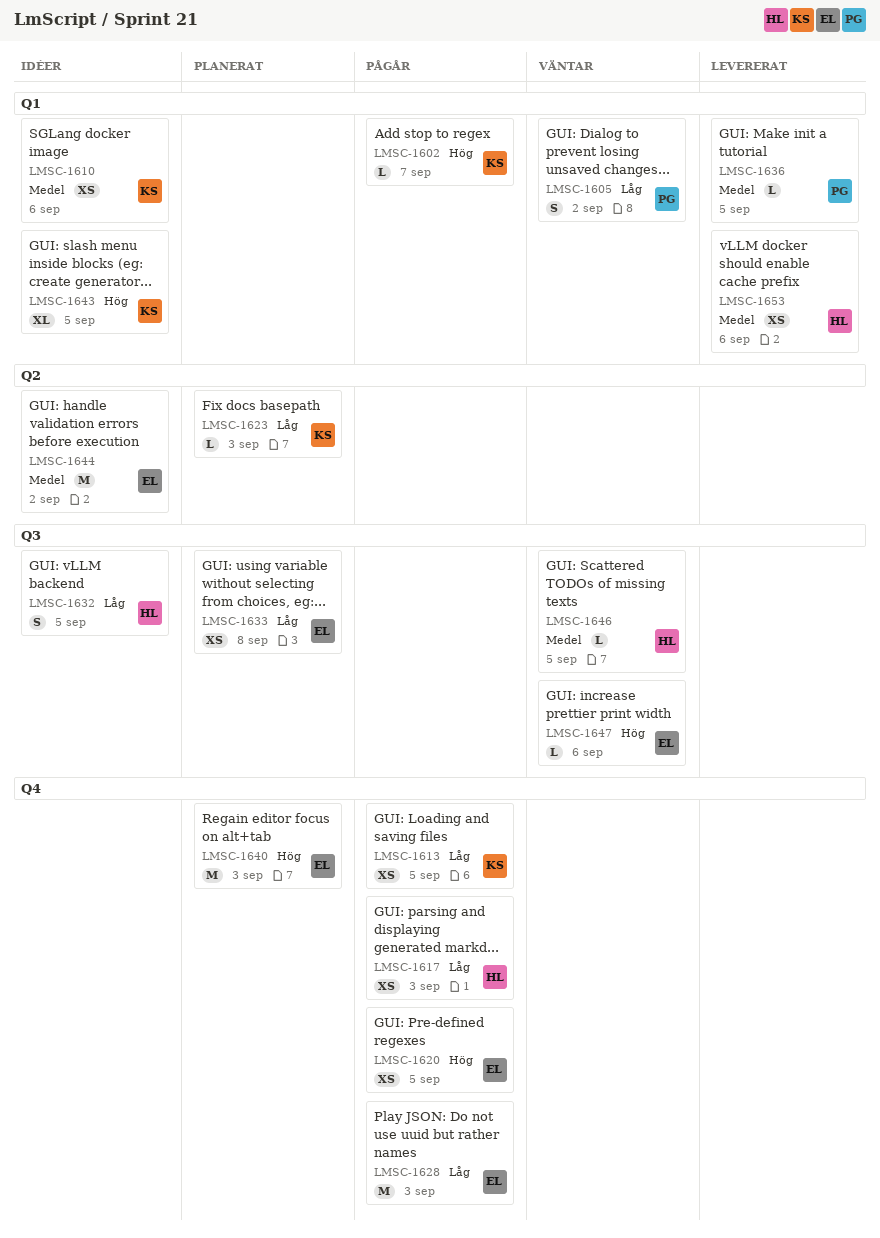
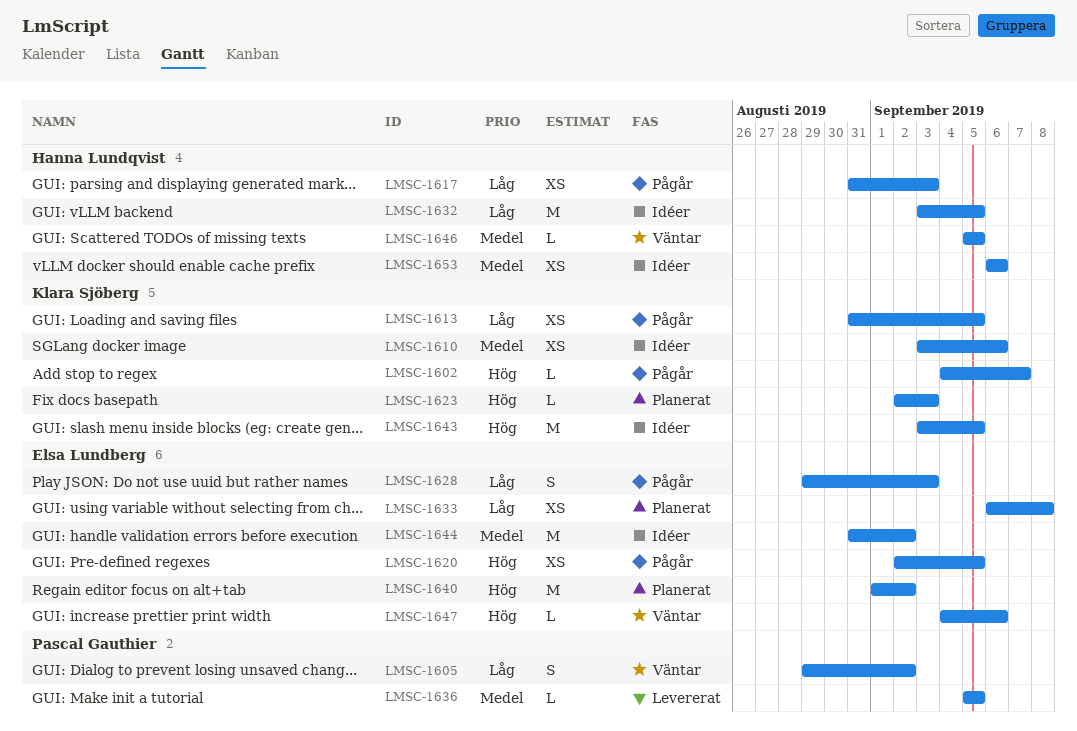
LMSC-1623, priority: Låg -> Hög
LMSC-1628, estimate: M -> S
LMSC-1632, estimate: S -> M
LMSC-1640, due: Sep 3 -> Sep 2
LMSC-1643, estimate: XL -> M
LMSC-1653, status: Levererat -> Idéer

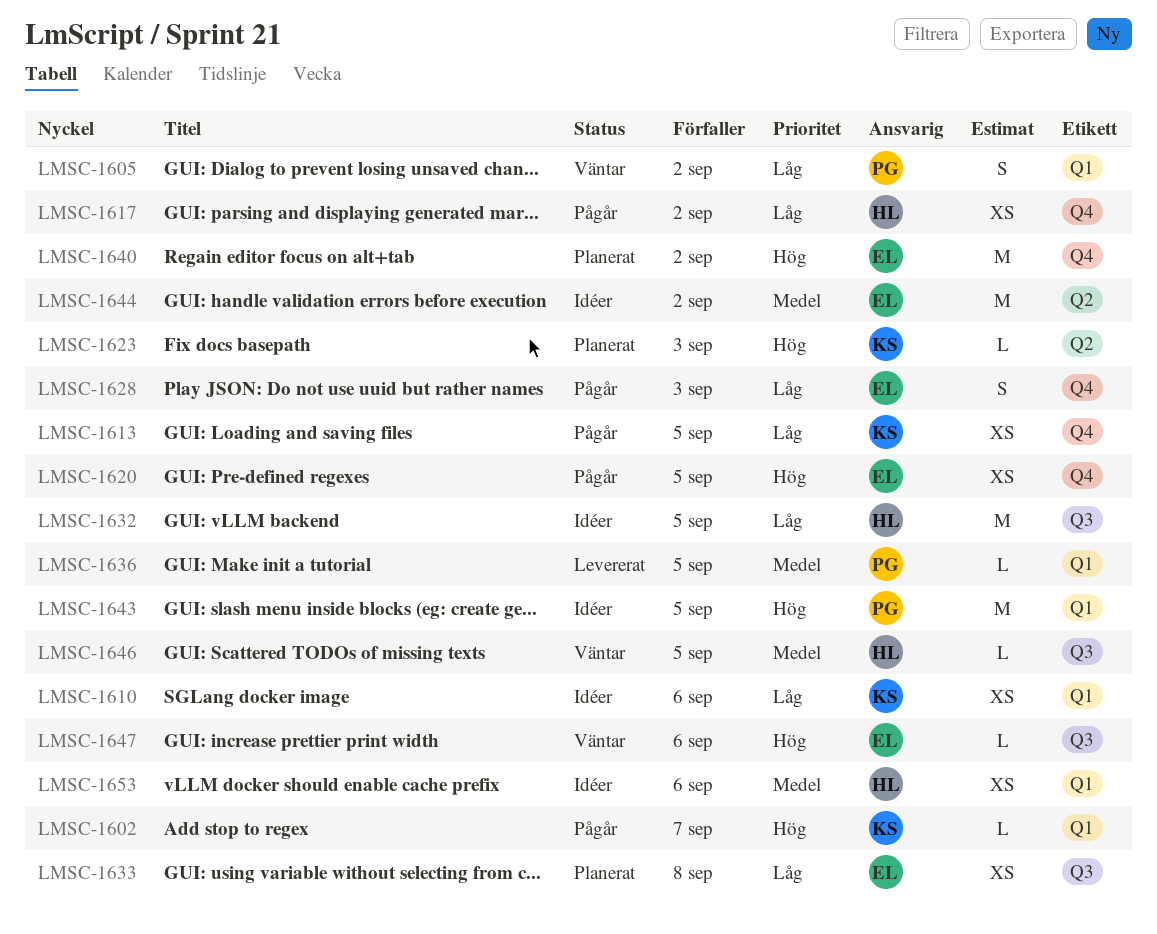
LMSC-1610, priority: Medel -> Låg
LMSC-1617, due: Sep 3 -> Sep 2
LMSC-1643, owner: Klara Sjöberg -> Pascal Gauthier

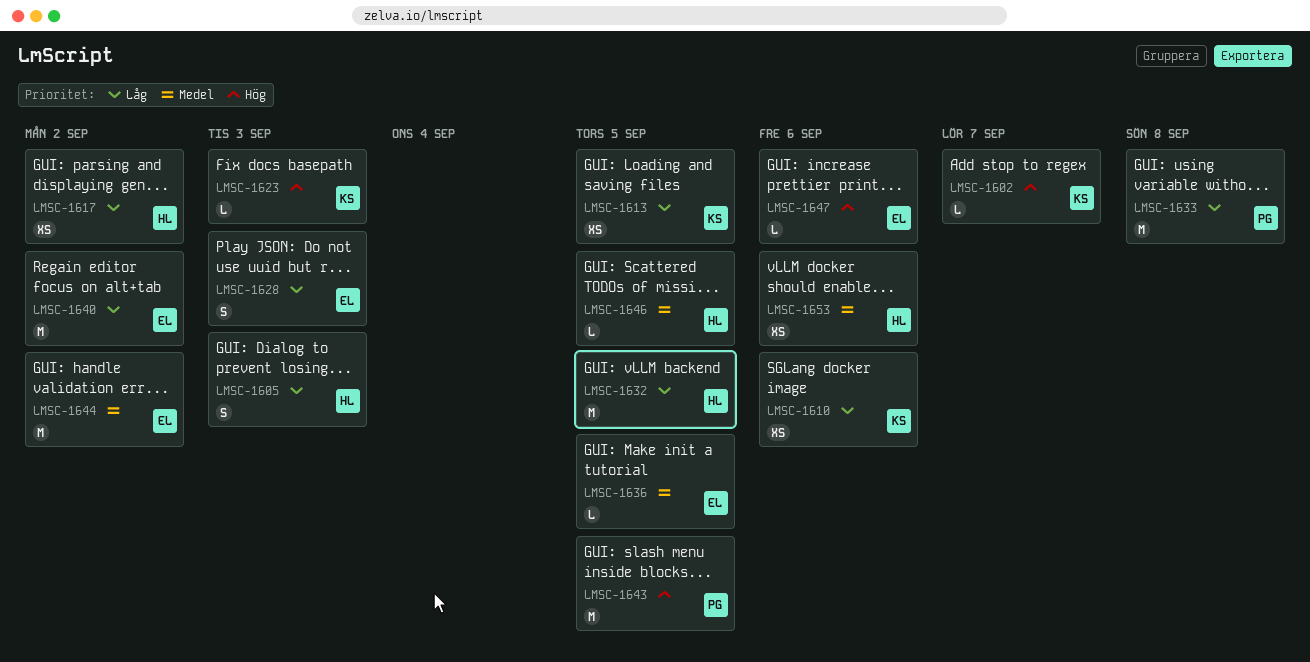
LMSC-1605, owner: PG -> HL
LMSC-1605, due: Sep 2 -> Sep 3
LMSC-1620: present -> none
LMSC-1633, owner: EL -> PG
LMSC-1633, estimate: XS -> M
LMSC-1636, owner: PG -> EL
LMSC-1640, priority: Hög -> Låg

